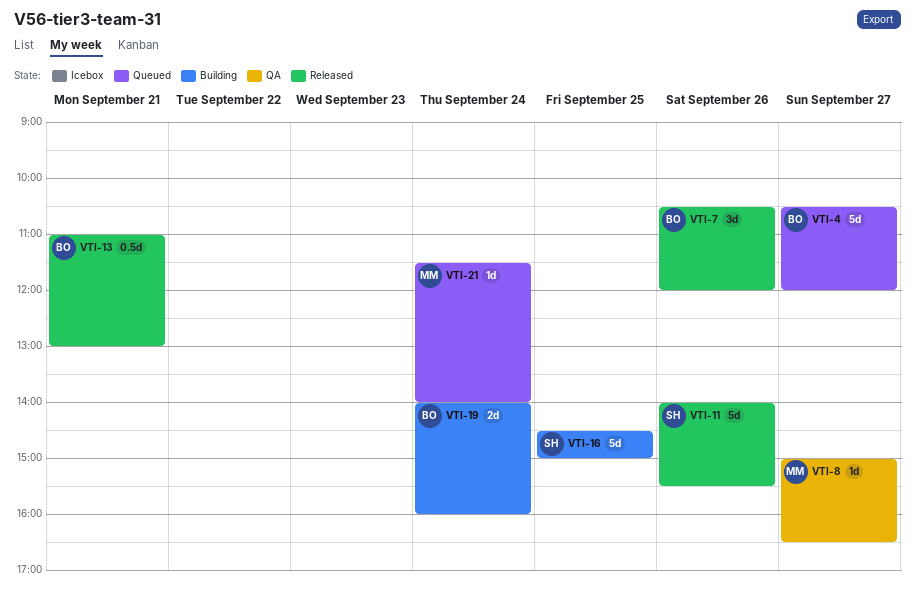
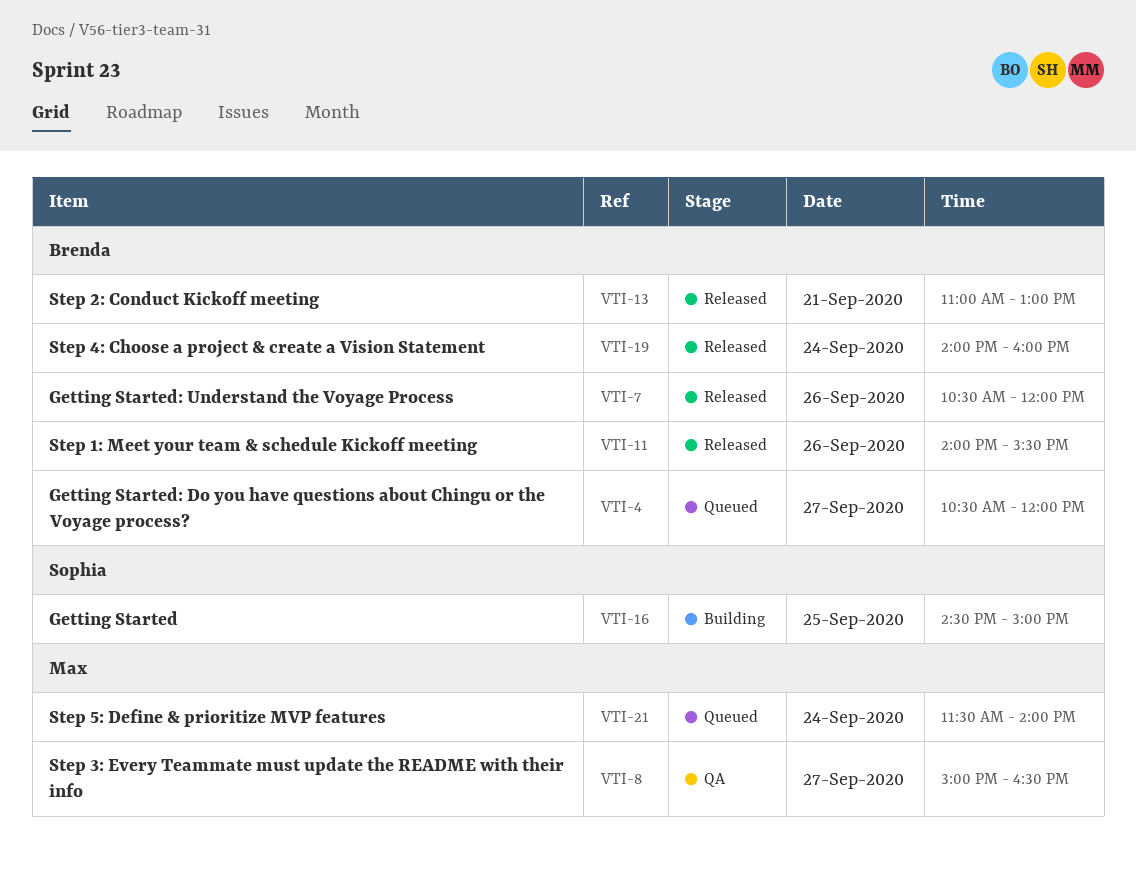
VTI-11, owner: Sophia -> Brenda
VTI-19, status: Building -> Released

